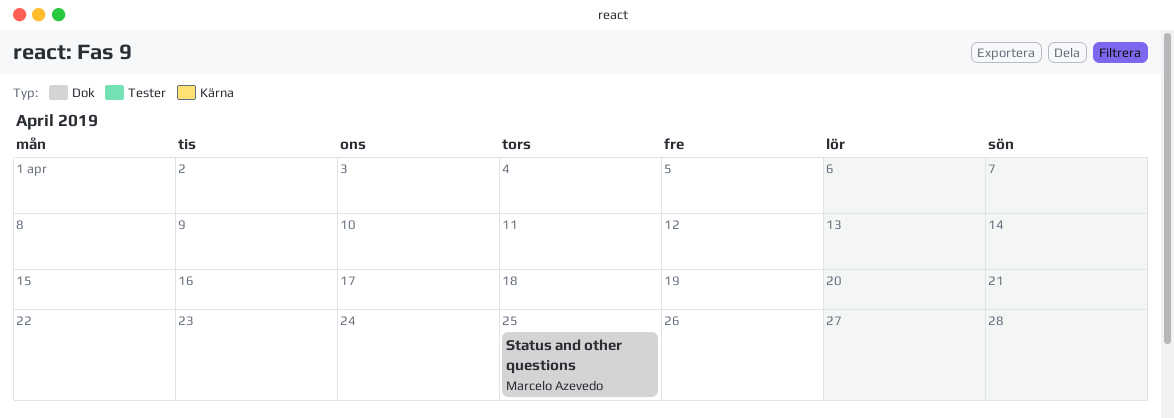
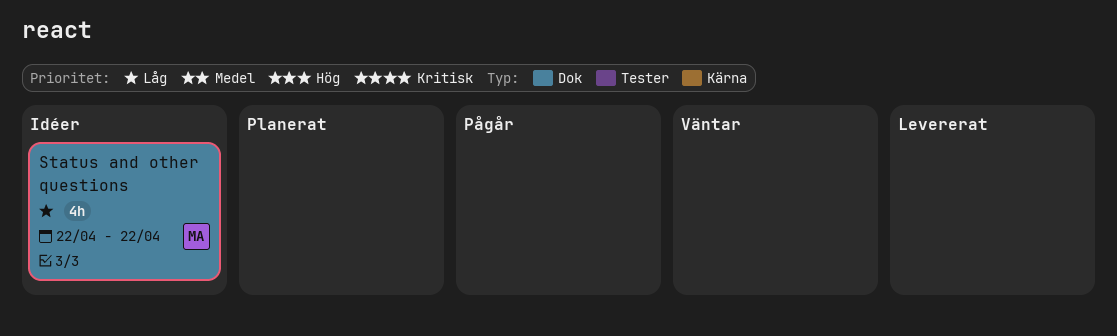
Status and other questions, due: Apr 25 -> Apr 22

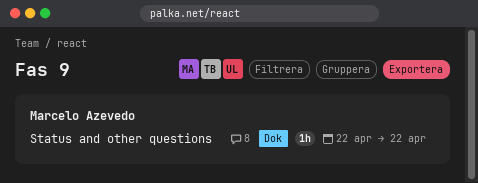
Status and other questions, estimate: 4h -> 1h

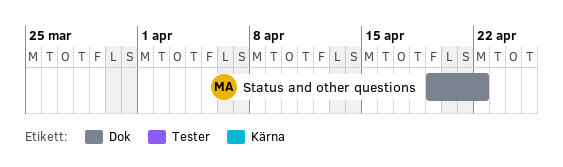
Status and other questions, start: Apr 22 -> Apr 19

